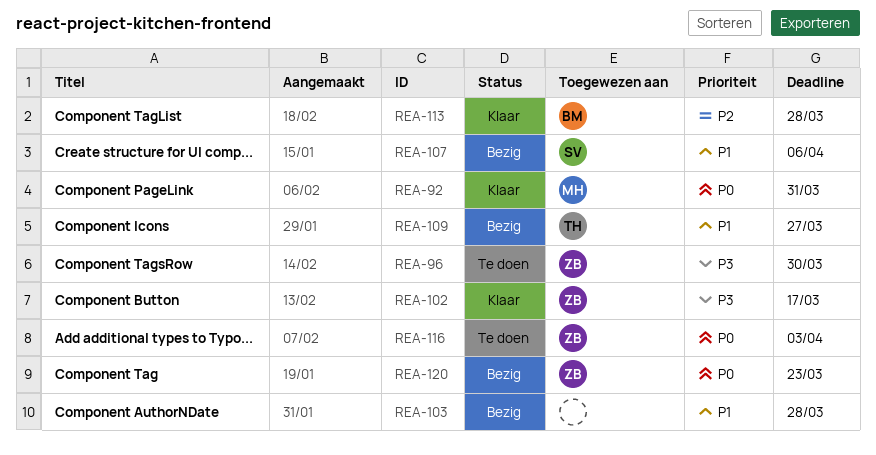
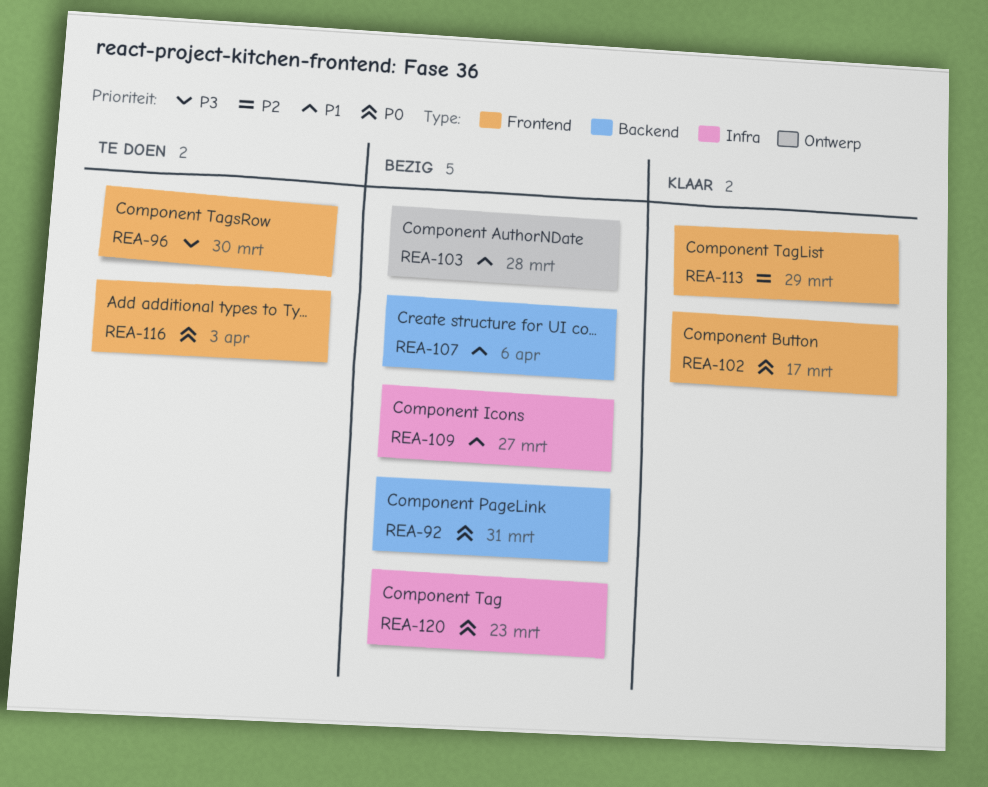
REA-92, status: Klaar -> Bezig
REA-102, priority: P3 -> P0
REA-113, due: Mar 28 -> Mar 29

